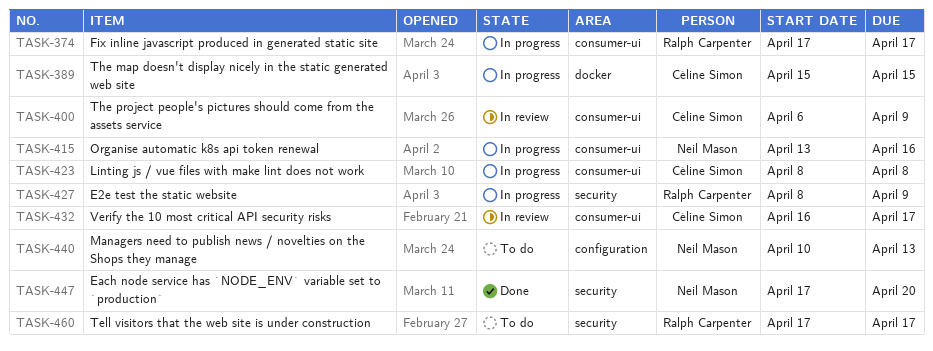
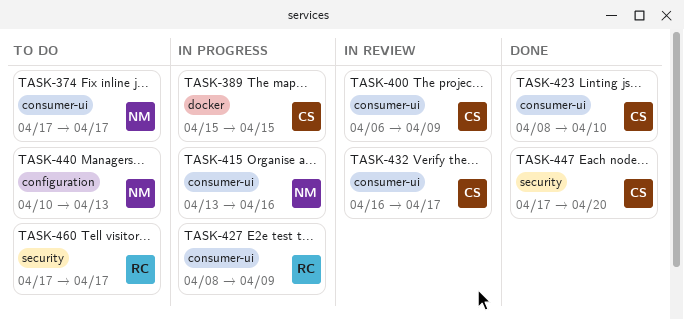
TASK-374, status: In progress -> To do
TASK-374, owner: Ralph Carpenter -> Neil Mason
TASK-423, status: In progress -> Done
TASK-423, due: Apr 8 -> Apr 10
TASK-427, label: security -> consumer-ui
TASK-447, owner: Neil Mason -> Céline Simon

